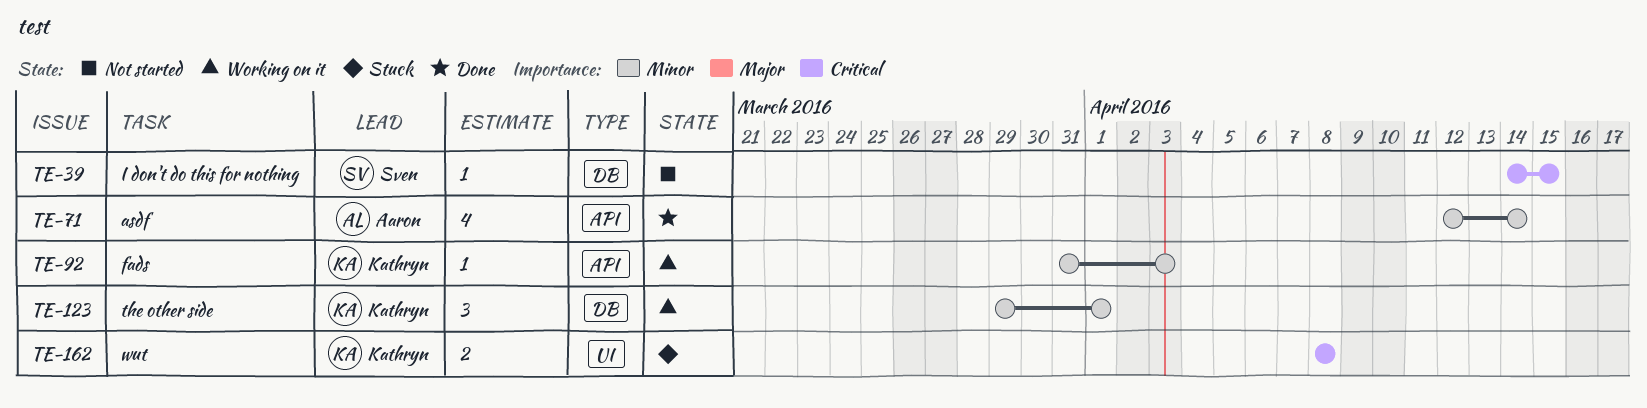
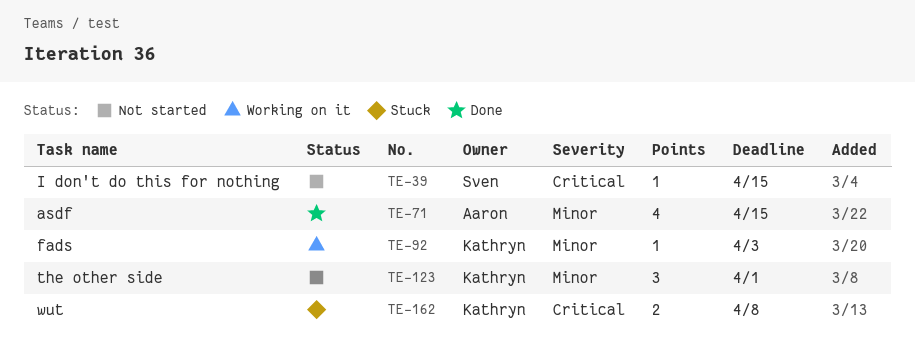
TE-71, due: Apr 14 -> Apr 15
TE-123, status: Working on it -> Not started

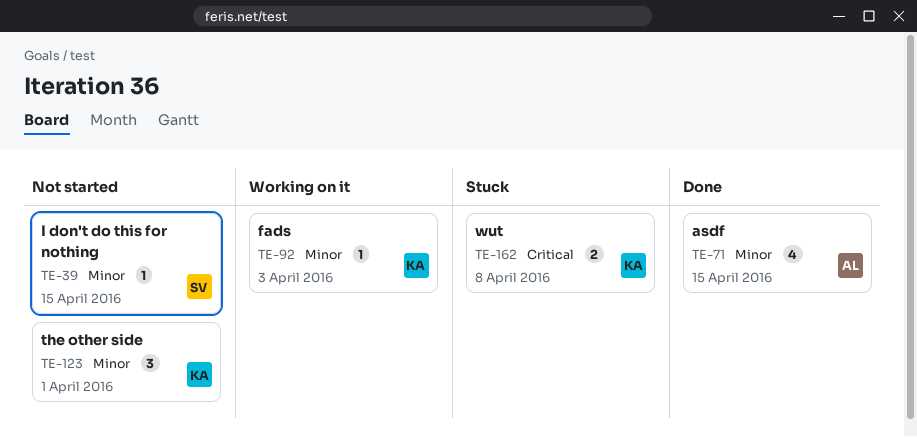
TE-39, priority: Critical -> Minor

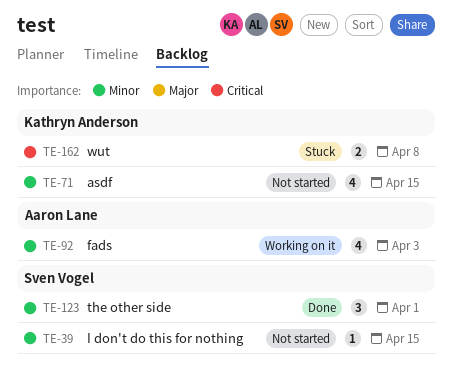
TE-71, status: Done -> Not started
TE-71, owner: Aaron Lane -> Kathryn Anderson
TE-92, owner: Kathryn Anderson -> Aaron Lane
TE-92, estimate: 1 -> 4
TE-123, status: Not started -> Done
TE-123, owner: Kathryn Anderson -> Sven Vogel

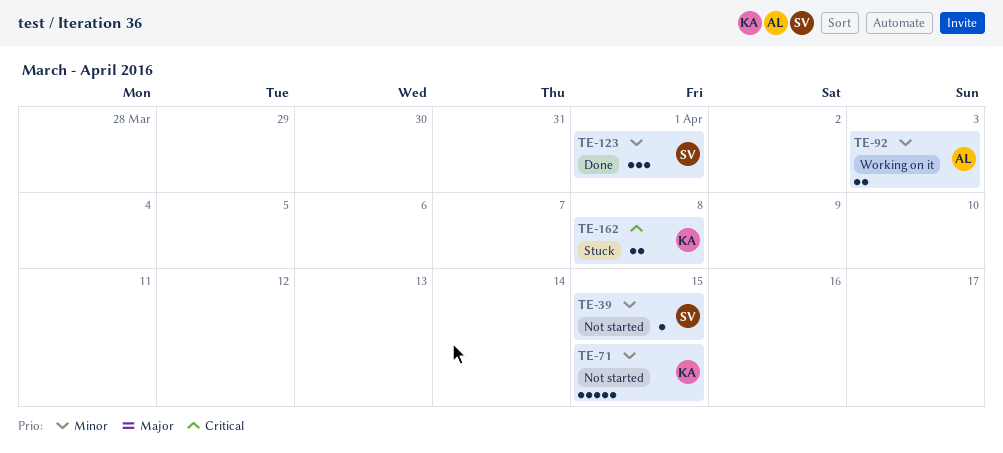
TE-71, estimate: 4 -> 5
TE-92, estimate: 4 -> 2

